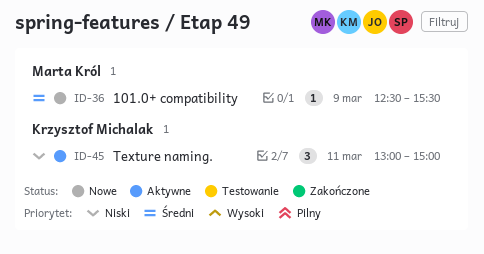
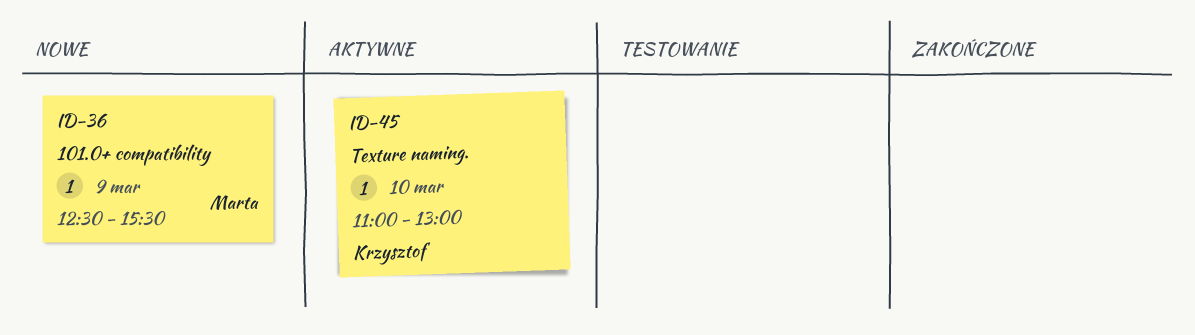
ID-45, estimate: 3 -> 1
ID-45, day: Mar 11 -> Mar 10
ID-45, begins: 13:00 -> 11:00
ID-45, ends: 15:00 -> 13:00

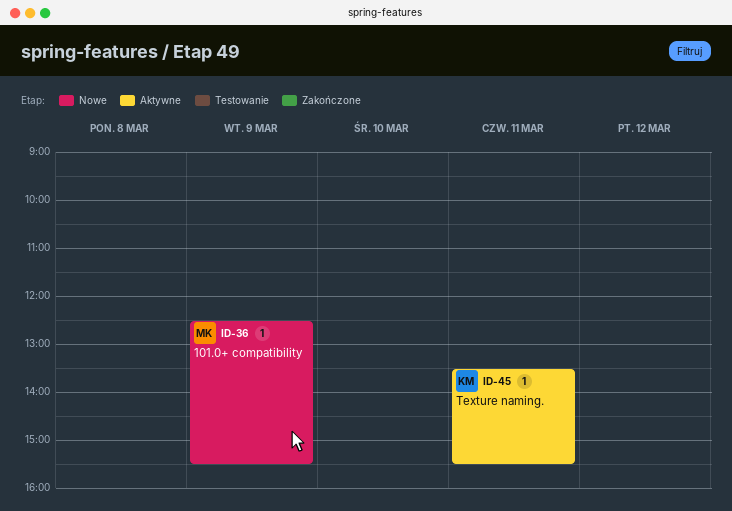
ID-45, day: Mar 10 -> Mar 11
ID-45, begins: 11:00 -> 13:30
ID-45, ends: 13:00 -> 15:30

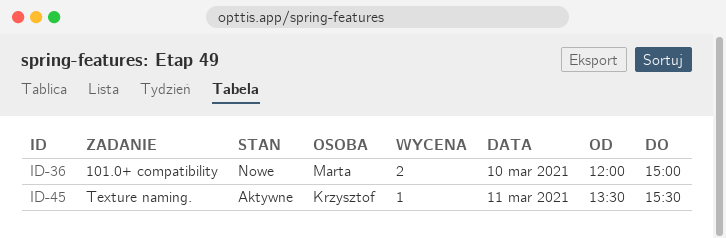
ID-36, estimate: 1 -> 2
ID-36, day: Mar 9 -> Mar 10
ID-36, begins: 12:30 -> 12:00
ID-36, ends: 15:30 -> 15:00

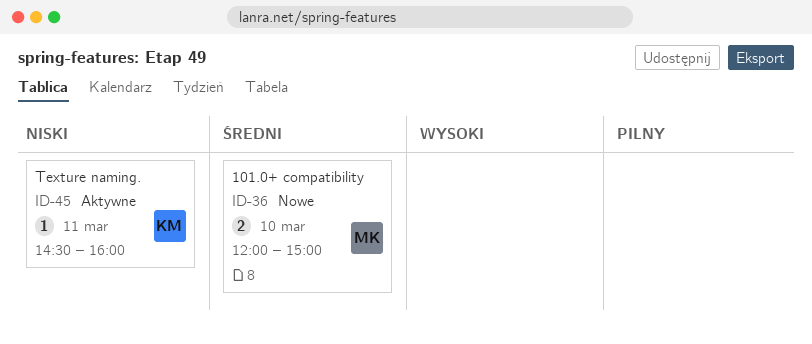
ID-45, begins: 13:30 -> 14:30
ID-45, ends: 15:30 -> 16:00

